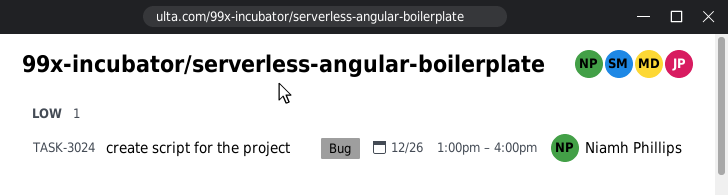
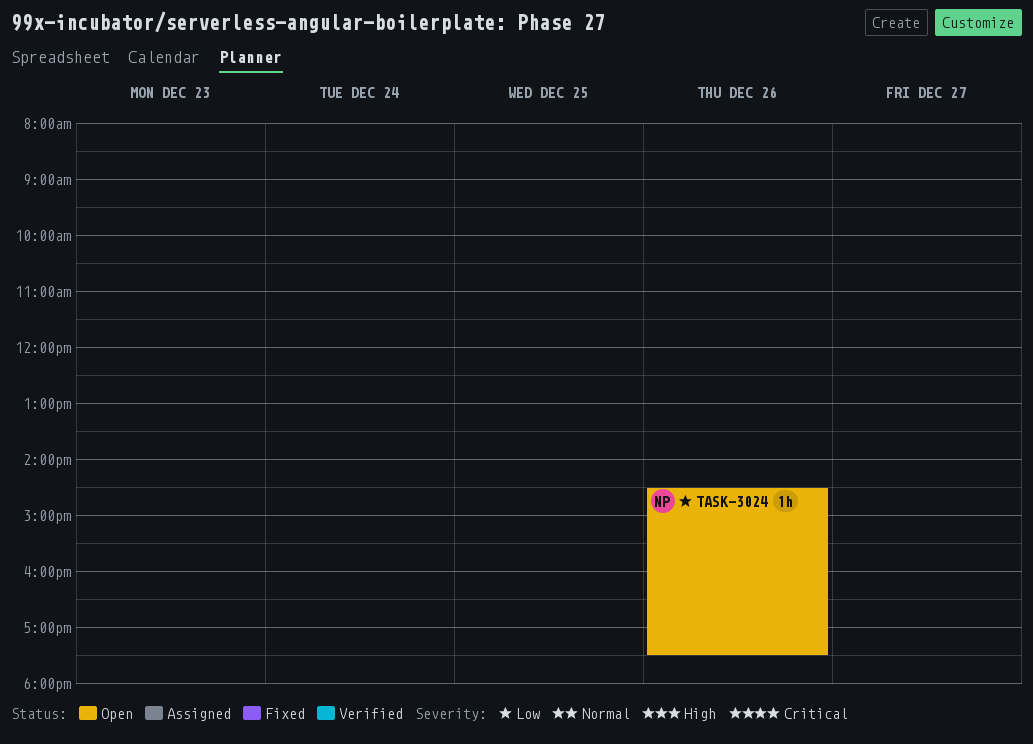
TASK-3024, begins: 13:00 -> 14:30
TASK-3024, ends: 16:00 -> 17:30

